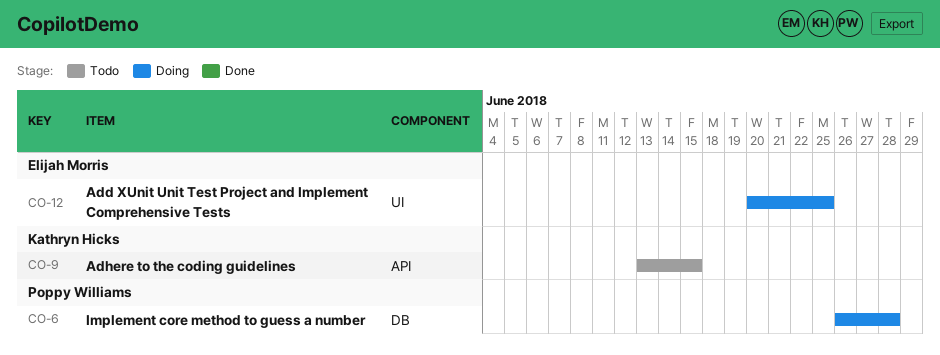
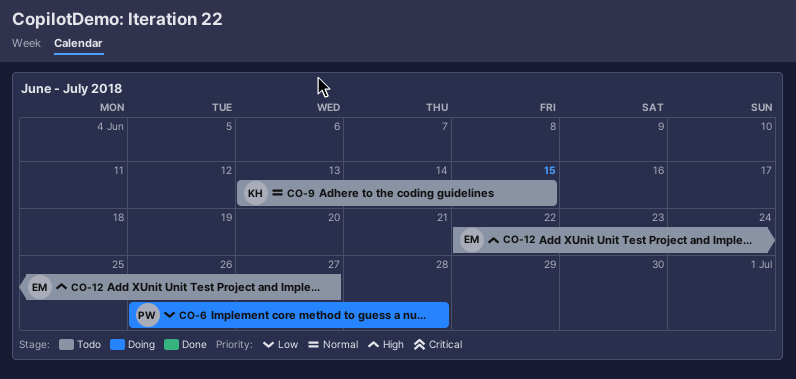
CO-12, status: Doing -> Todo
CO-12, start: Jun 20 -> Jun 22
CO-12, due: Jun 25 -> Jun 27

